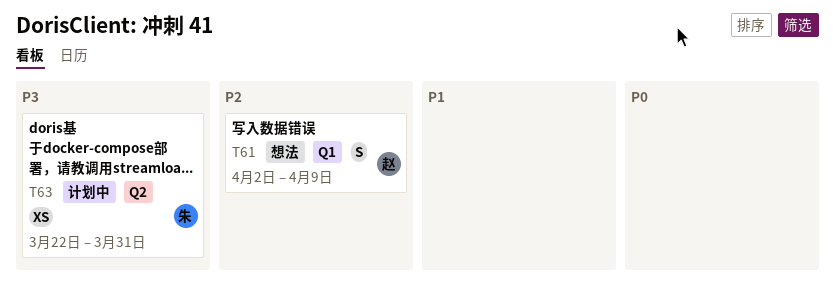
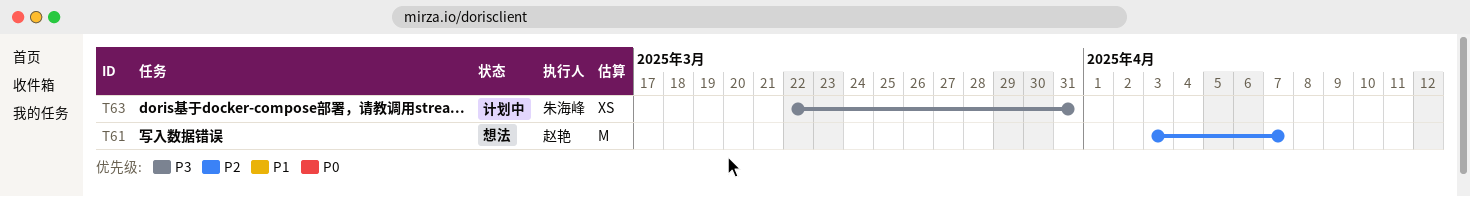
T61, estimate: S -> M
T61, start: Apr 2 -> Apr 3
T61, due: Apr 9 -> Apr 7

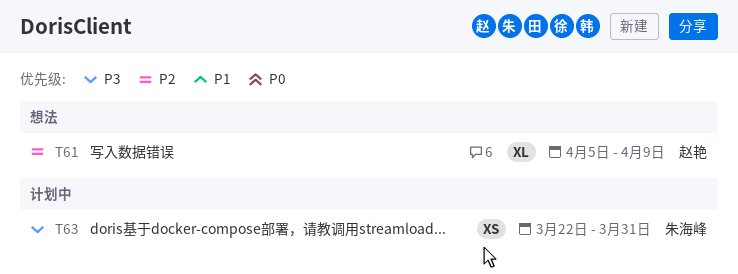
T61, estimate: M -> XL
T61, start: Apr 3 -> Apr 5
T61, due: Apr 7 -> Apr 9

